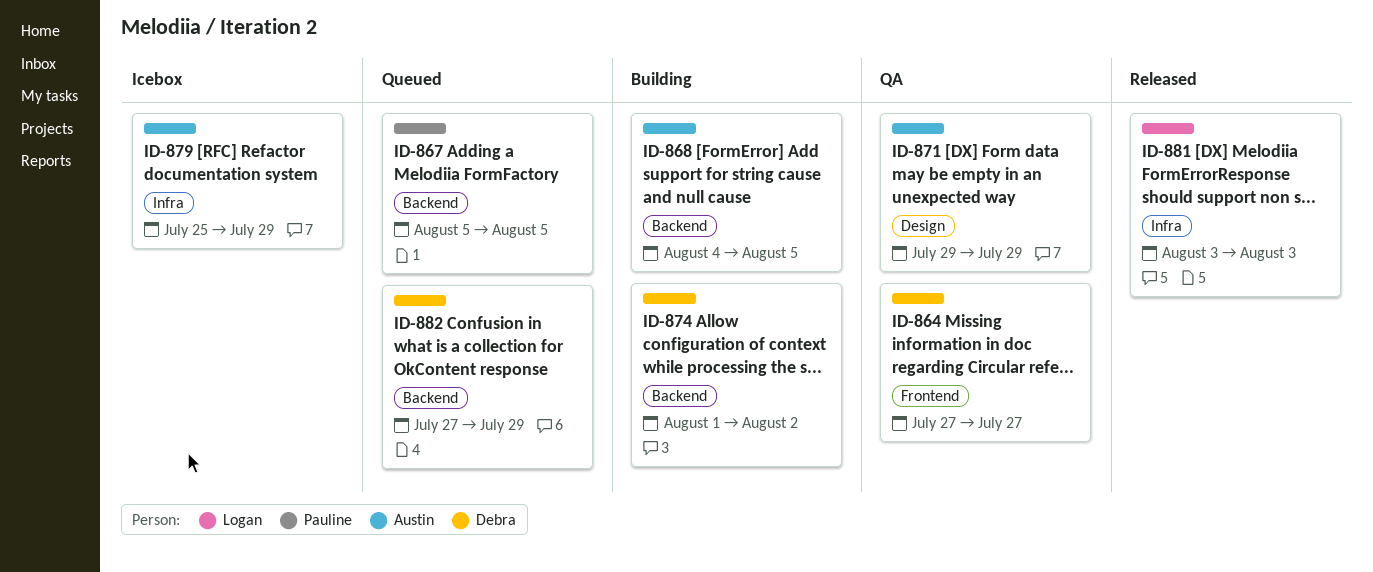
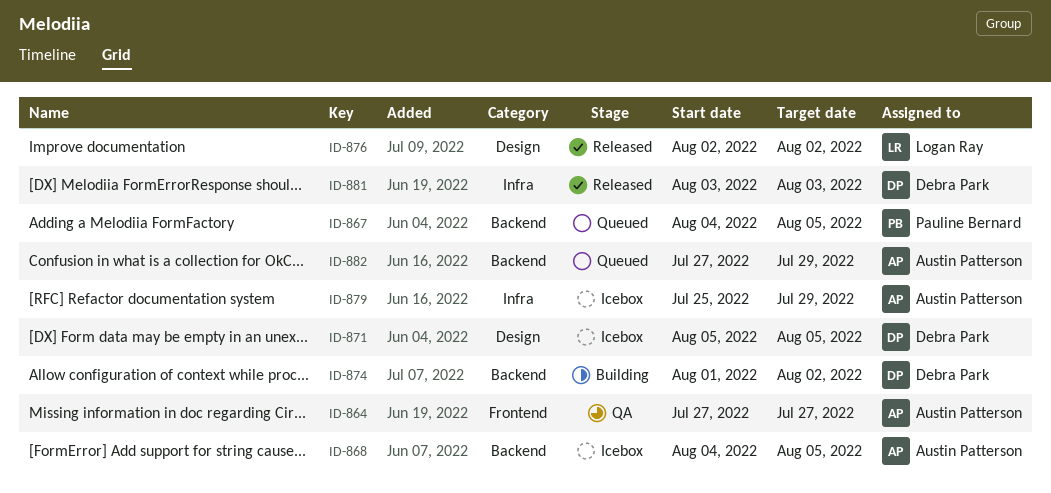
ID-864, owner: Debra Park -> Austin Patterson
ID-867, start: Aug 5 -> Aug 4
ID-868, status: Building -> Icebox
ID-871, status: QA -> Icebox
ID-871, owner: Austin Patterson -> Debra Park
ID-871, start: Jul 29 -> Aug 5
ID-871, due: Jul 29 -> Aug 5
ID-876: none -> present
ID-881, owner: Logan Ray -> Debra Park
ID-882, owner: Debra Park -> Austin Patterson

